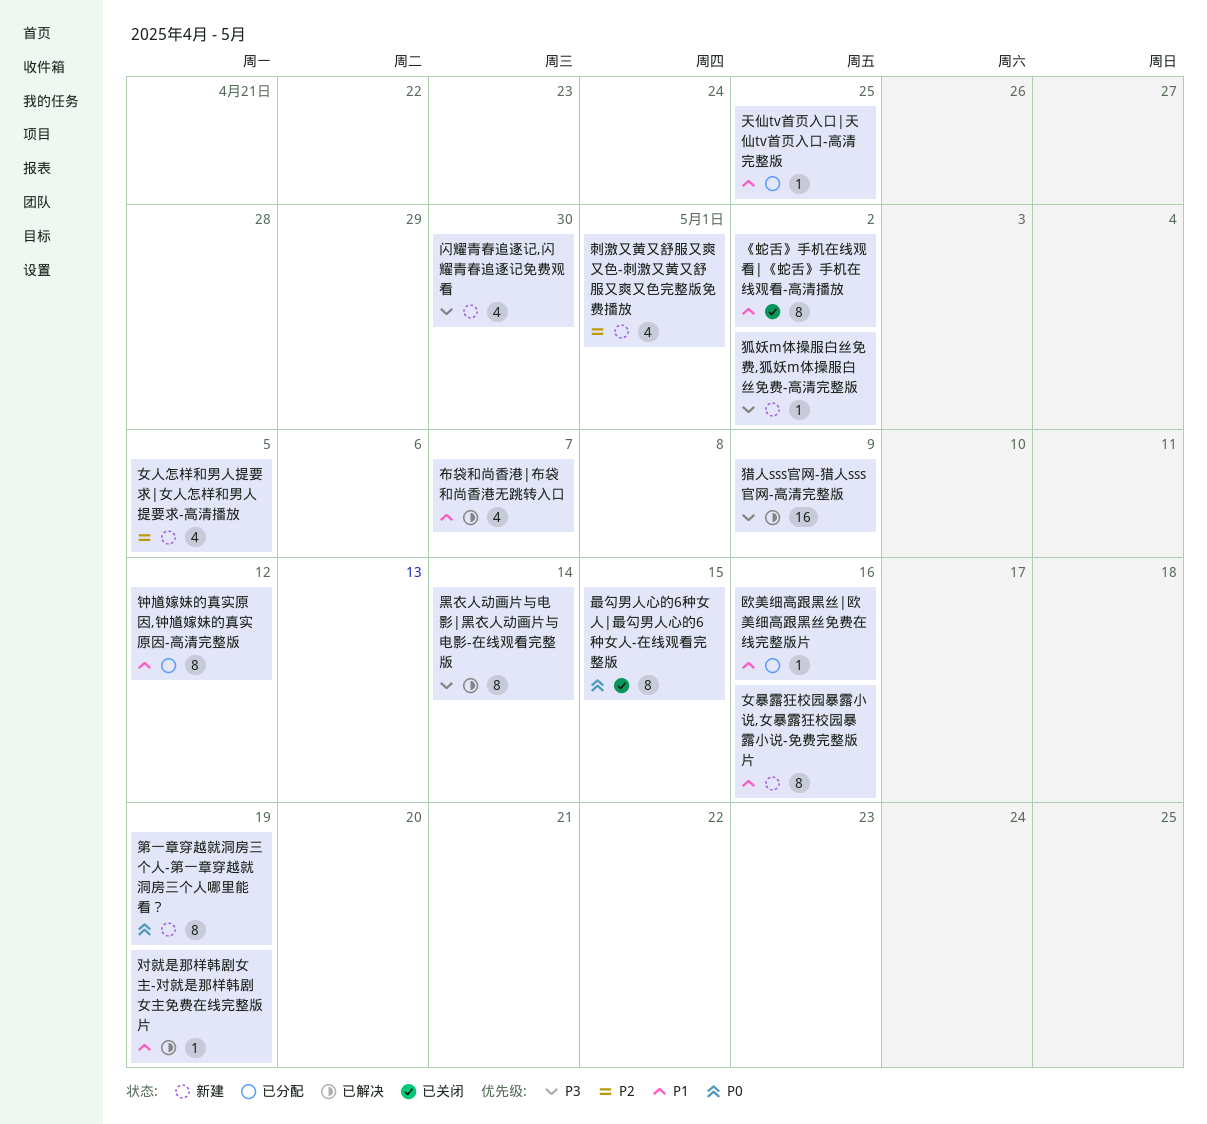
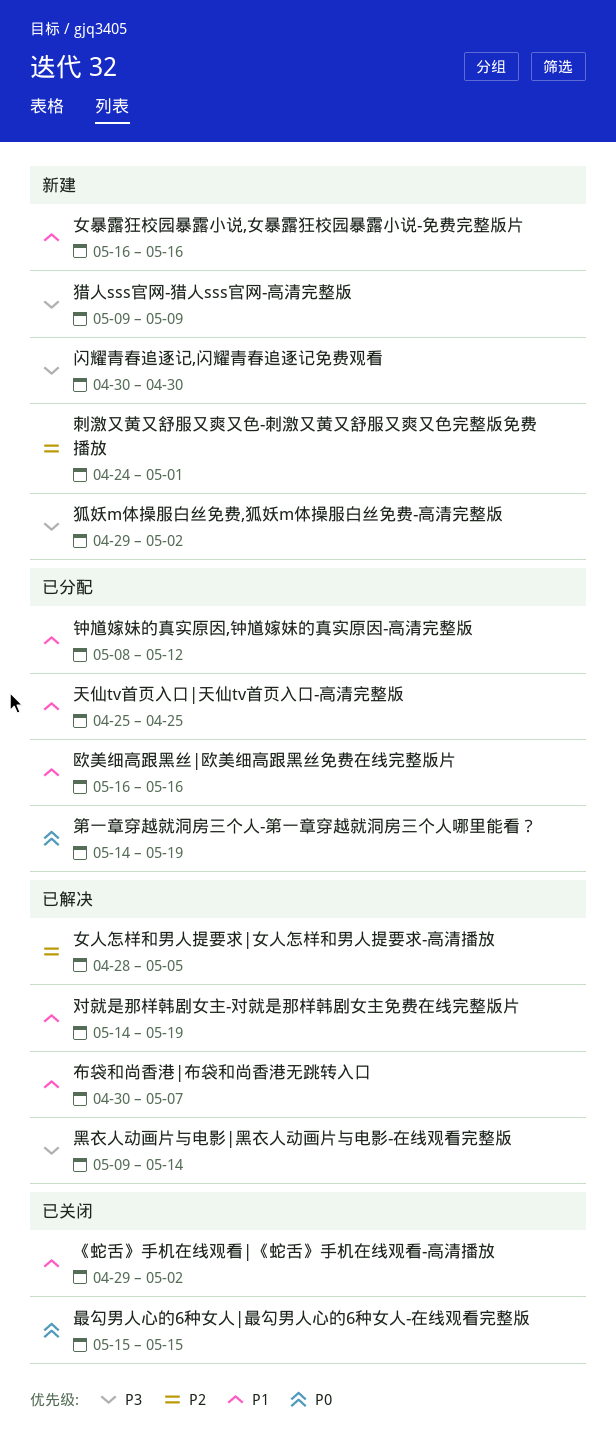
女人怎样和男人提要求|女人怎样和男人提要求-高清播放, status: 新建 -> 已解决
猎人sss官网-猎人sss官网-高清完整版, status: 已解决 -> 新建
第一章穿越就洞房三个人-第一章穿越就洞房三个人哪里能看？, status: 新建 -> 已分配

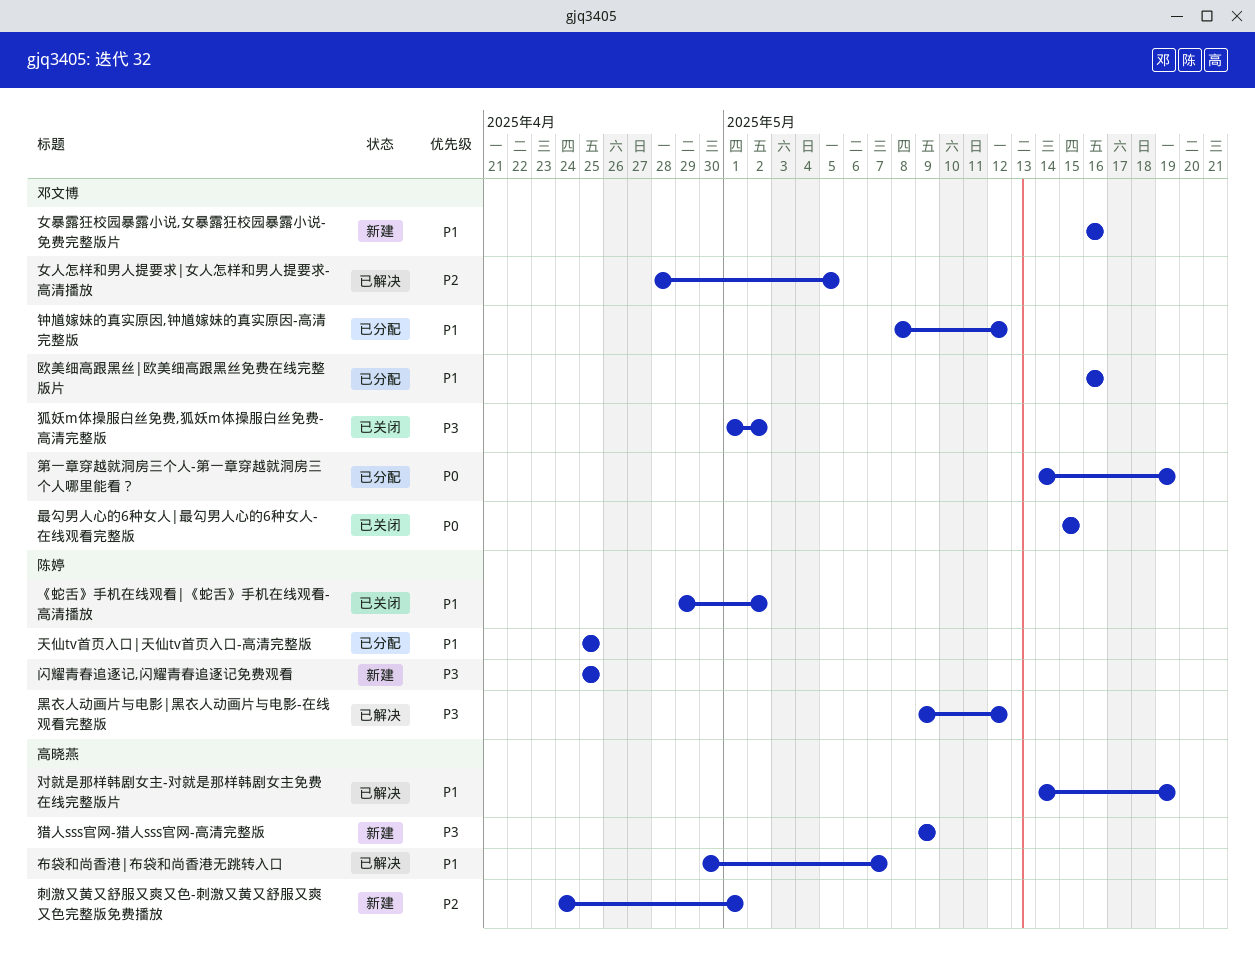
狐妖m体操服白丝免费,狐妖m体操服白丝免费-高清完整版, status: 新建 -> 已关闭
狐妖m体操服白丝免费,狐妖m体操服白丝免费-高清完整版, start: Apr 29 -> May 1
闪耀青春追逐记,闪耀青春追逐记免费观看, start: Apr 30 -> Apr 25
闪耀青春追逐记,闪耀青春追逐记免费观看, due: Apr 30 -> Apr 25
黑衣人动画片与电影|黑衣人动画片与电影-在线观看完整版, due: May 14 -> May 12

